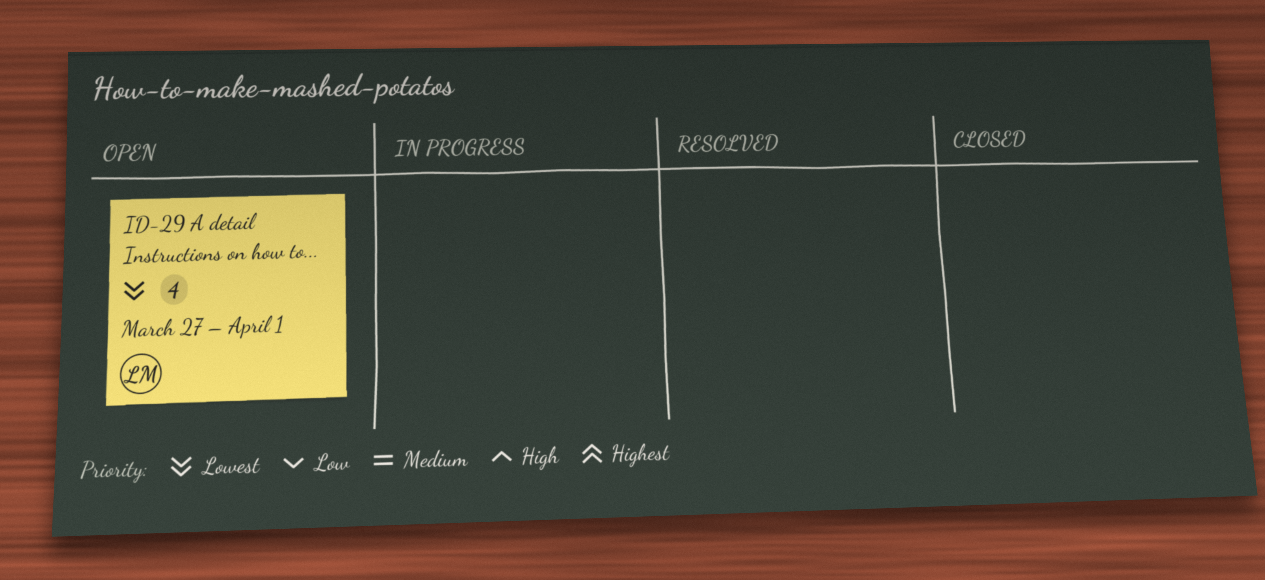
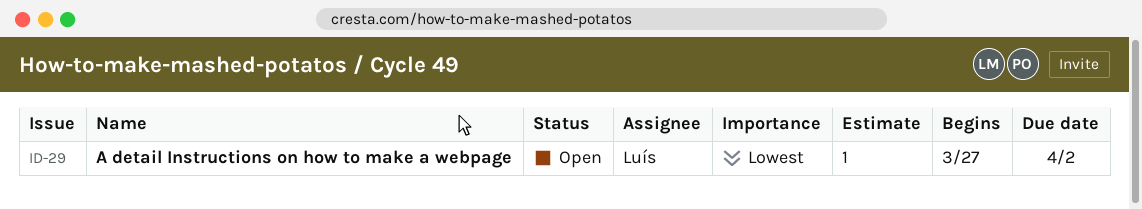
ID-29, estimate: 4 -> 1
ID-29, due: Apr 1 -> Apr 2

